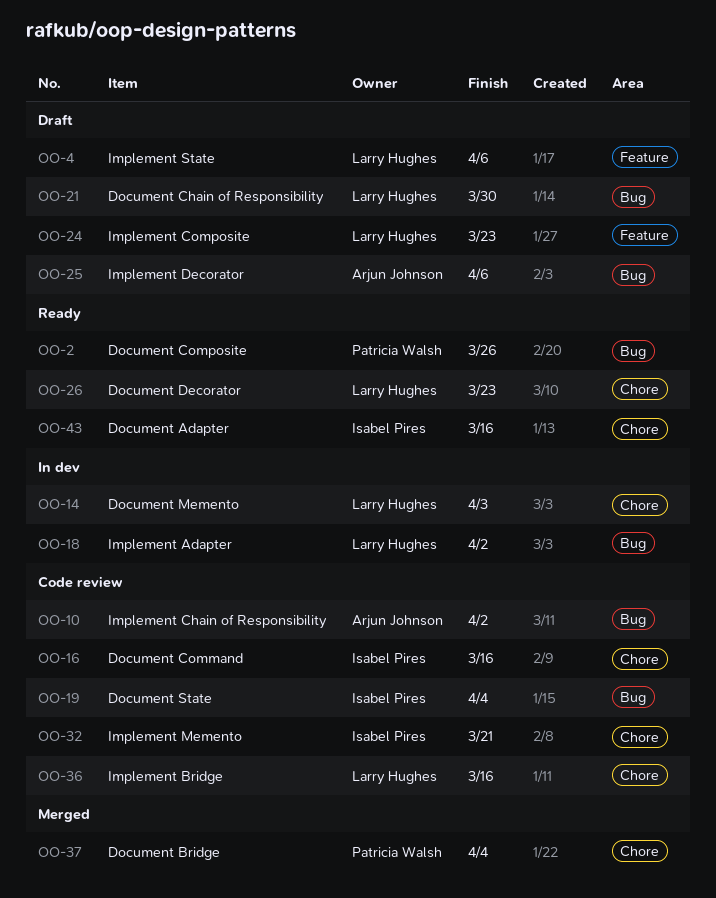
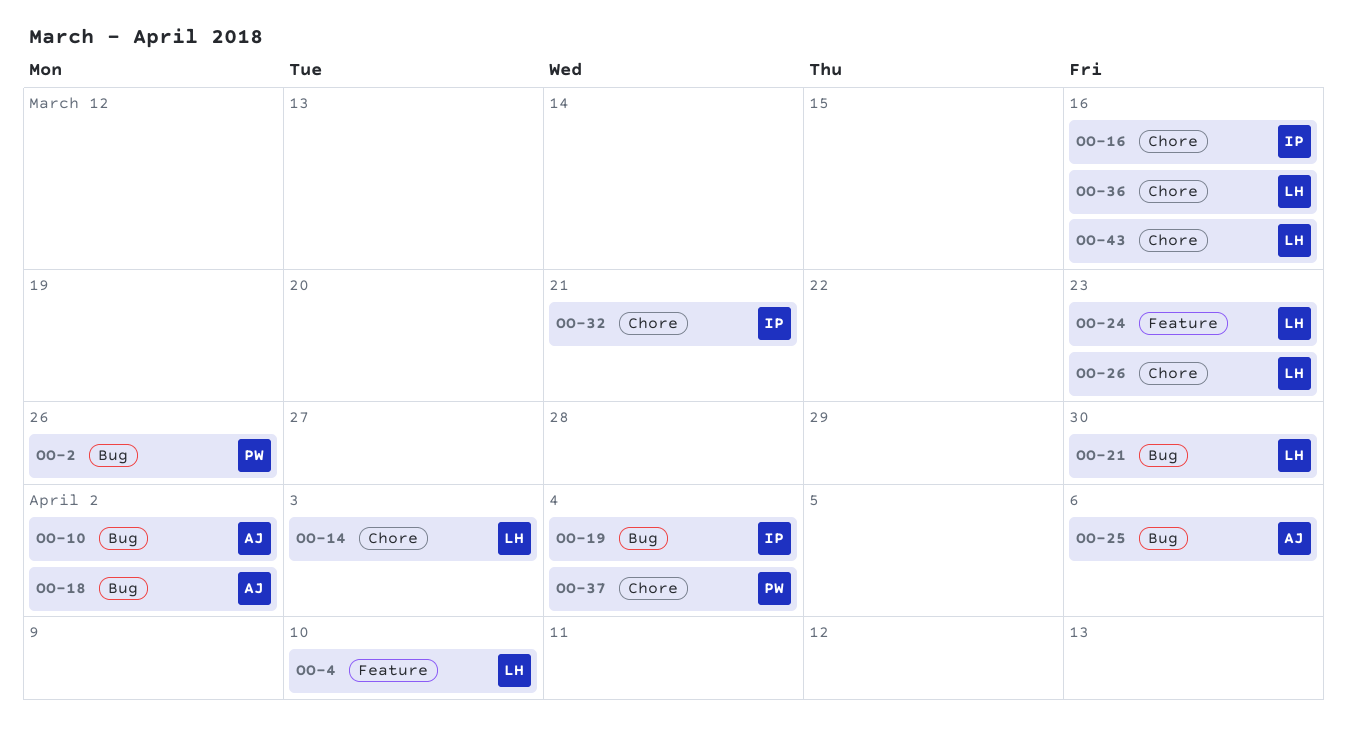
OO-4, due: Apr 6 -> Apr 10
OO-18, owner: Larry Hughes -> Arjun Johnson
OO-43, owner: Isabel Pires -> Larry Hughes

